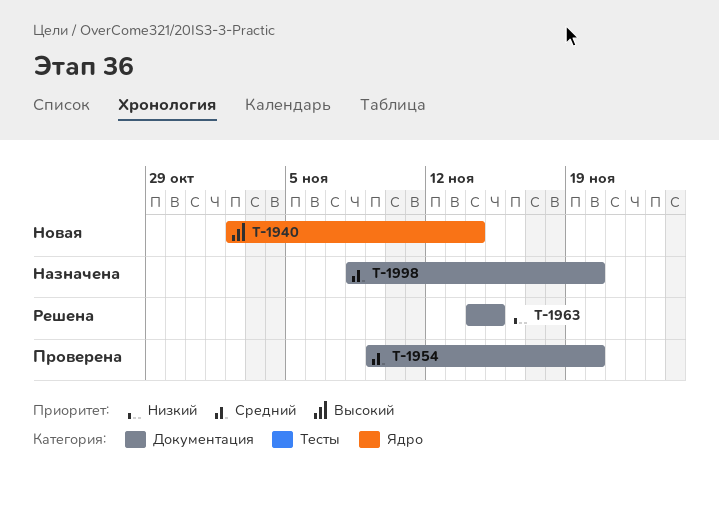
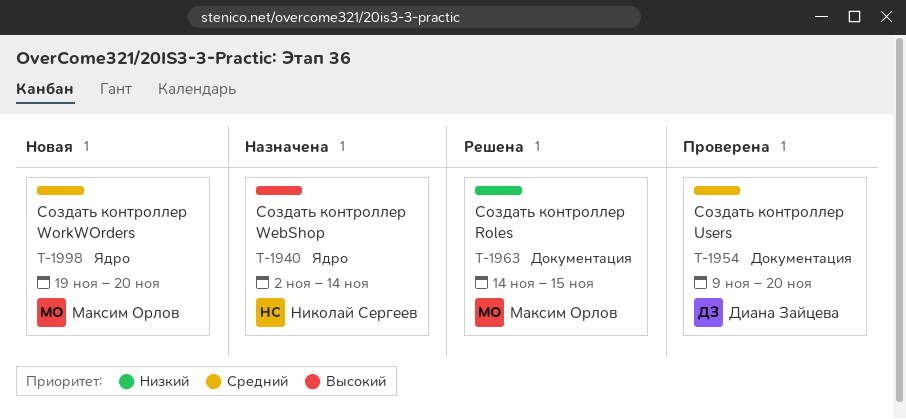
T-1940, status: Новая -> Назначена
T-1998, status: Назначена -> Новая
T-1998, label: Документация -> Ядро
T-1998, start: Nov 8 -> Nov 19

